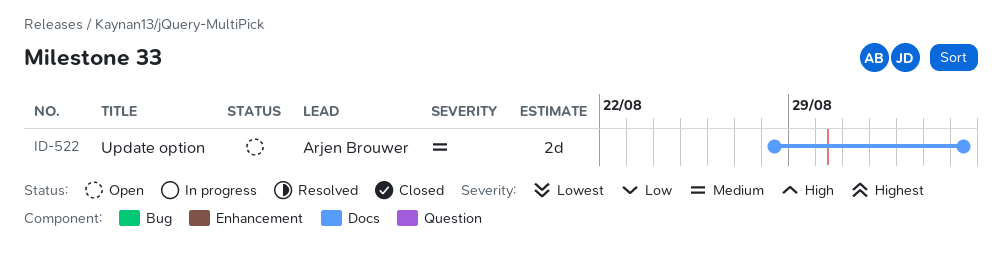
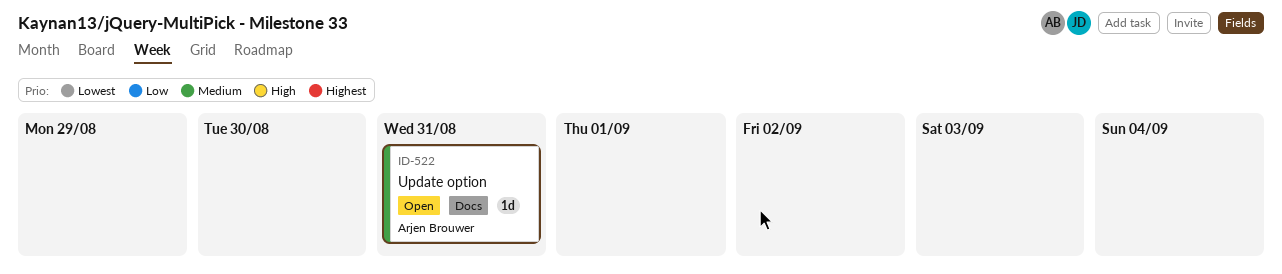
ID-522, estimate: 2d -> 1d
ID-522, due: Sep 4 -> Aug 31

